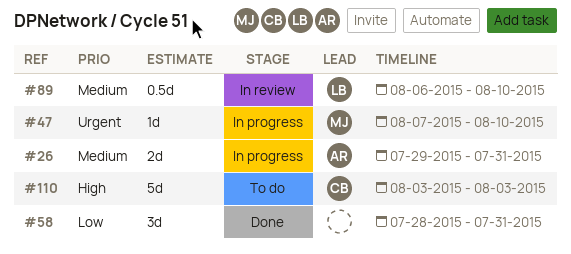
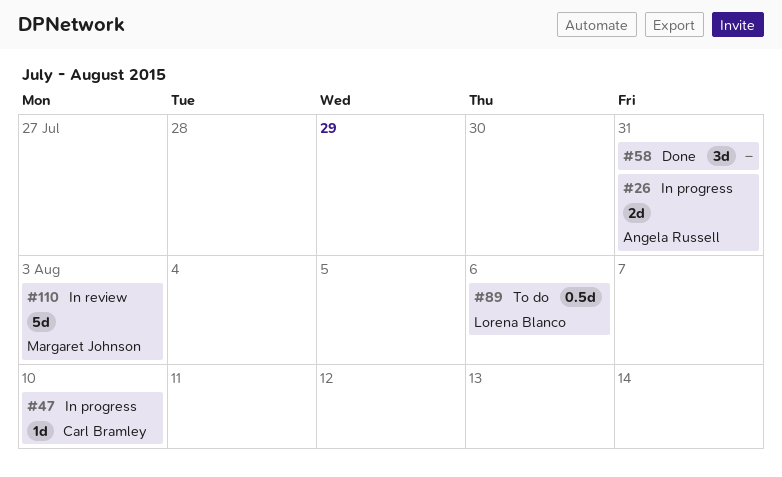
#47, owner: Margaret Johnson -> Carl Bramley
#89, status: In review -> To do
#89, due: Aug 10 -> Aug 6
#110, status: To do -> In review
#110, owner: Carl Bramley -> Margaret Johnson

